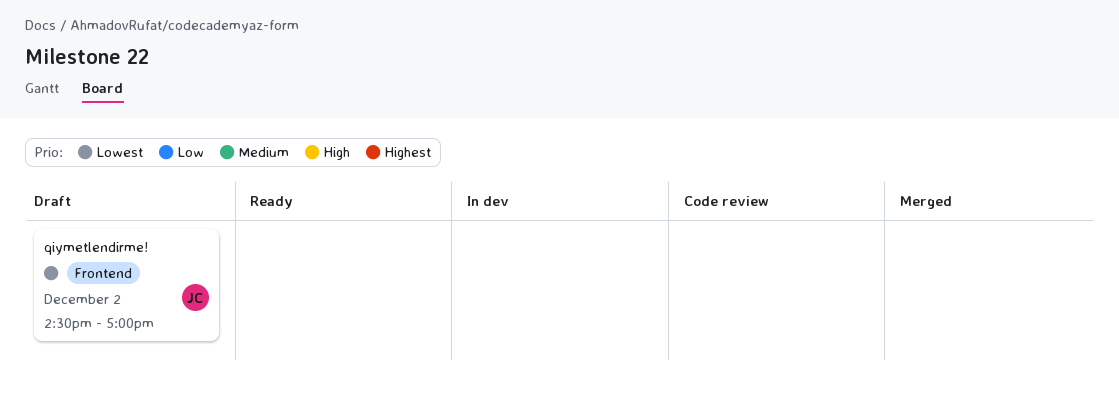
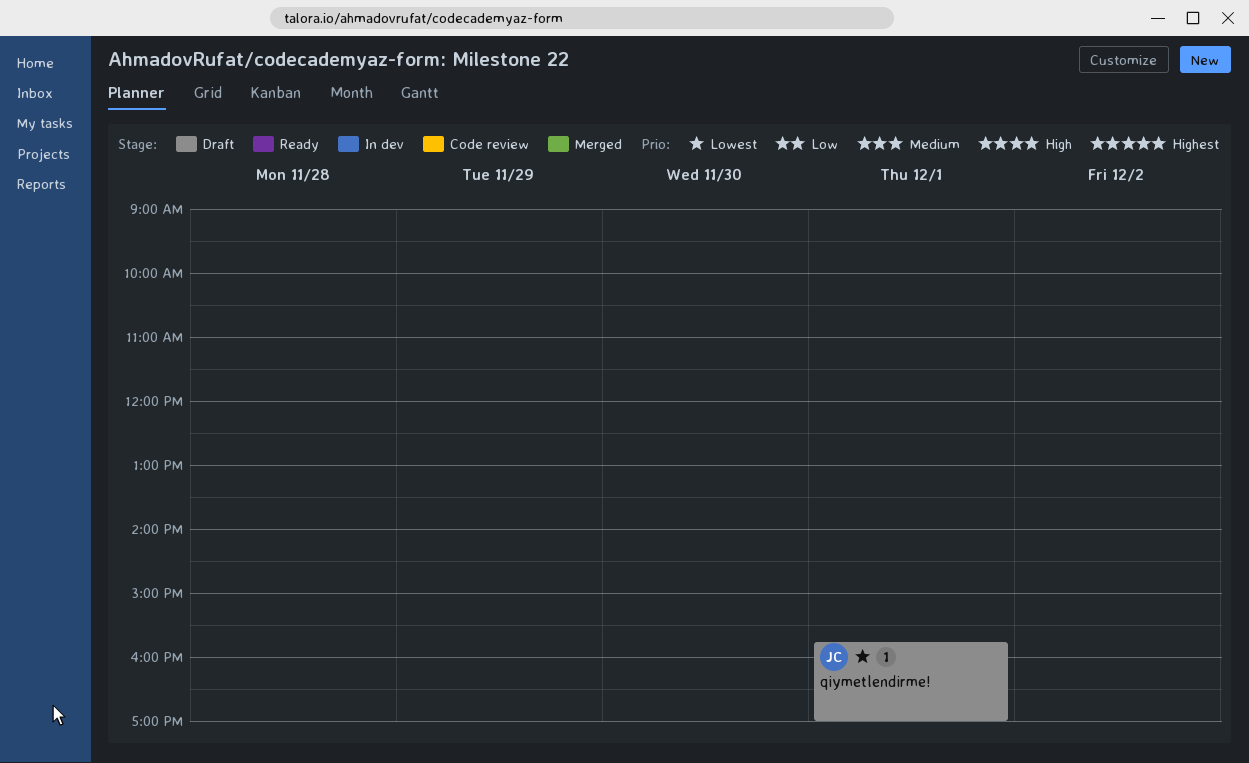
qiymetlendirme!, day: Dec 2 -> Dec 1
qiymetlendirme!, begins: 14:30 -> 15:45

